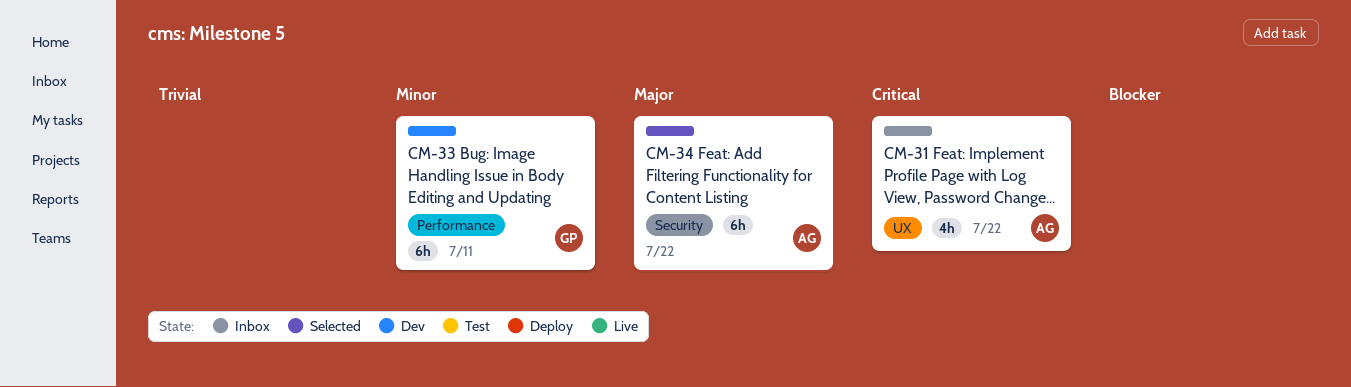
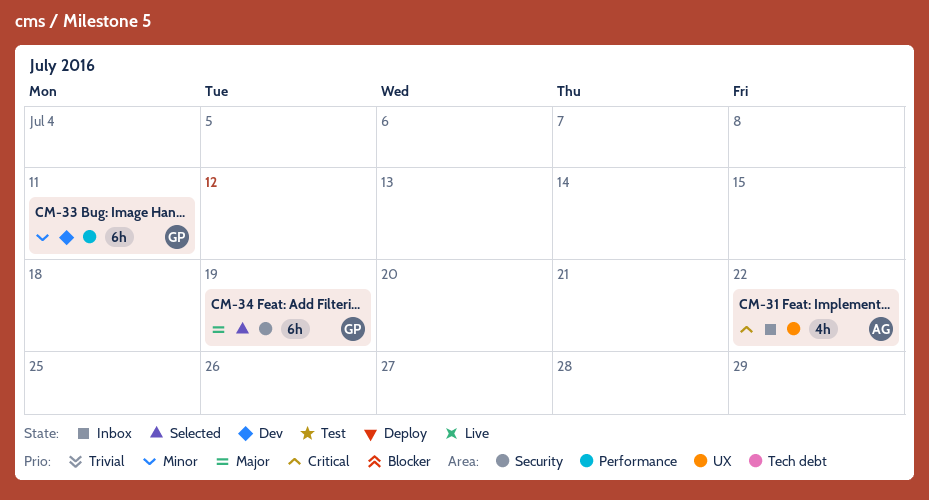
CM-34, owner: AG -> GP
CM-34, due: Jul 22 -> Jul 19

